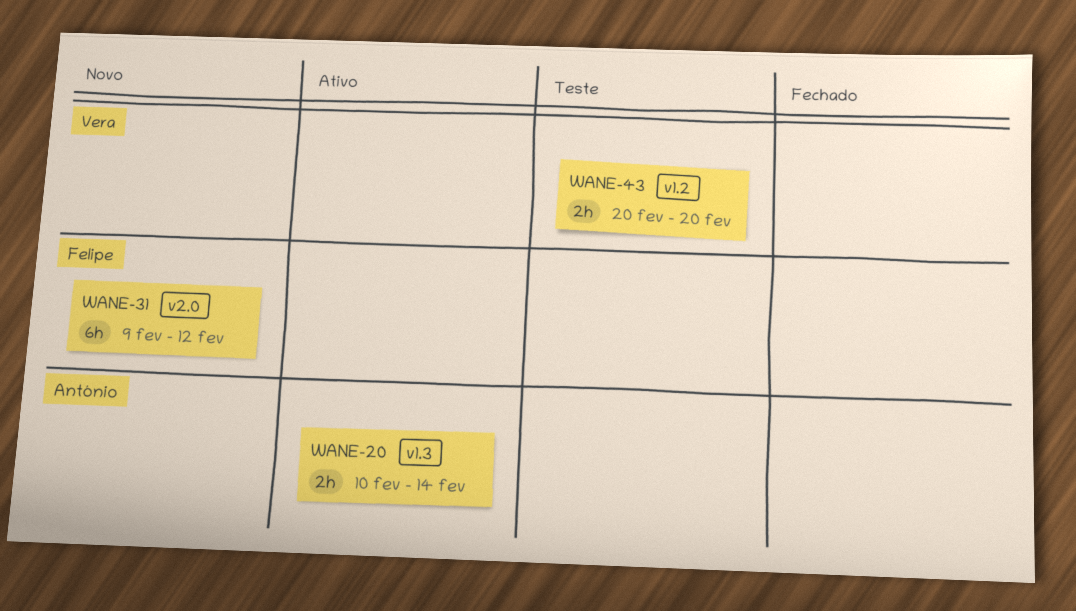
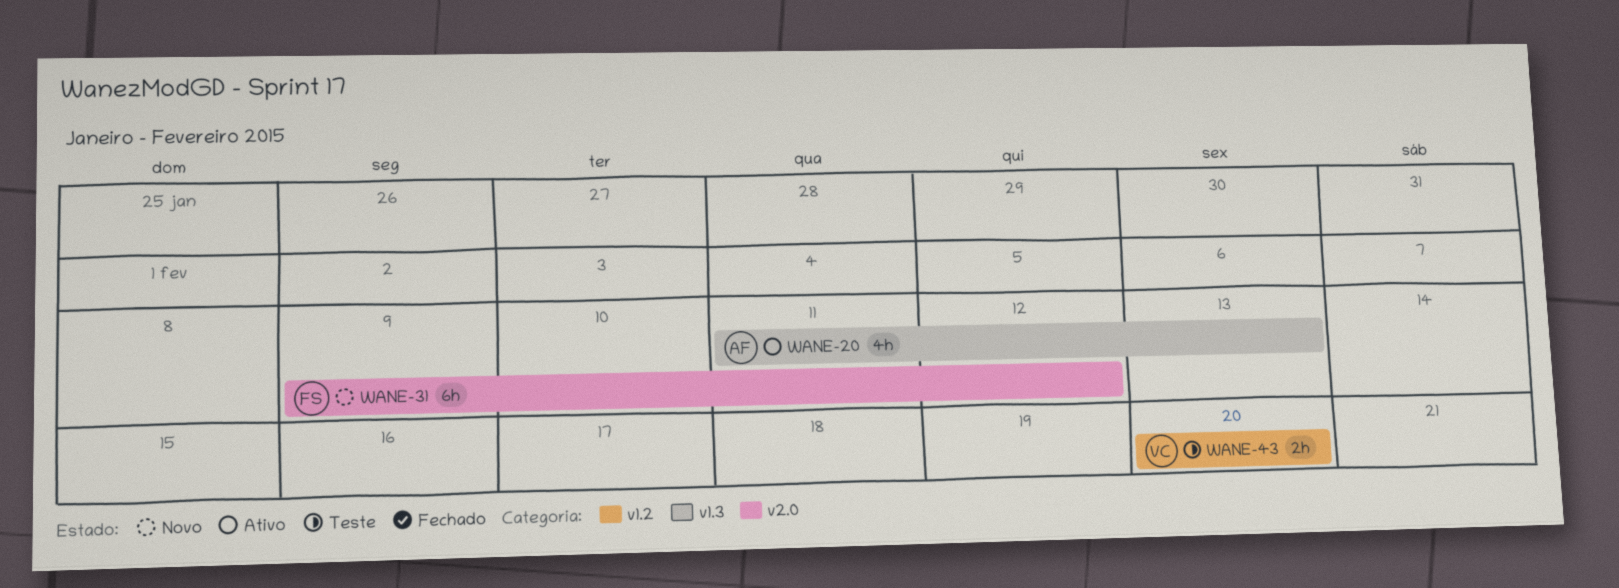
WANE-20, estimate: 2h -> 4h
WANE-20, start: Feb 10 -> Feb 11
WANE-20, due: Feb 14 -> Feb 13

